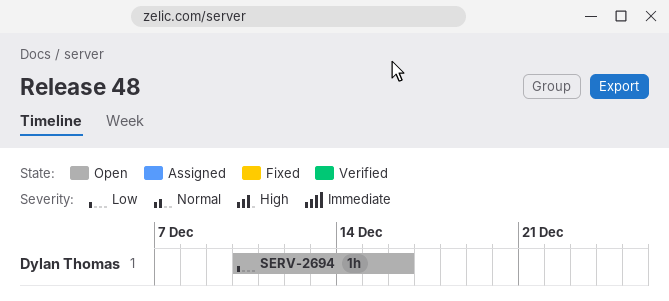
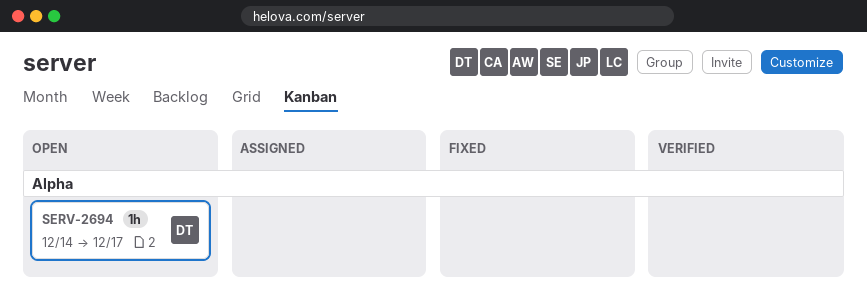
SERV-2694, start: Dec 10 -> Dec 14
SERV-2694, due: Dec 16 -> Dec 17

